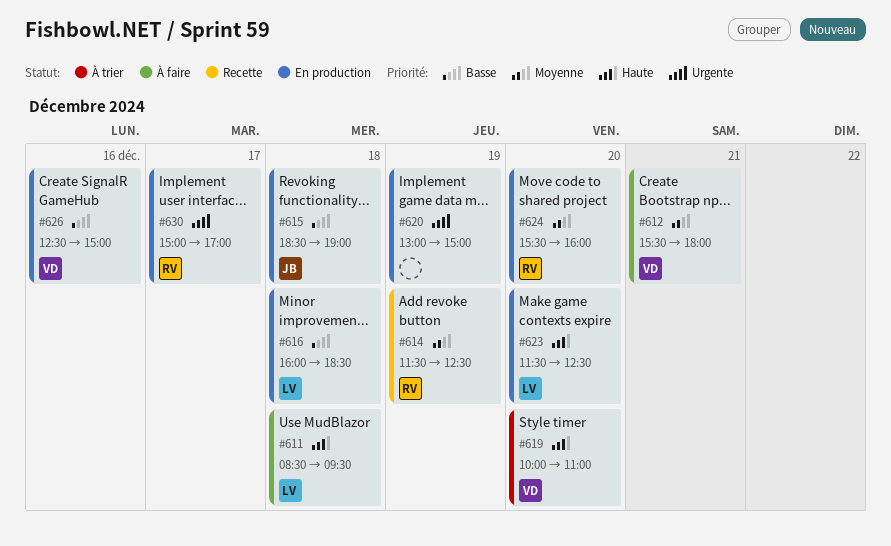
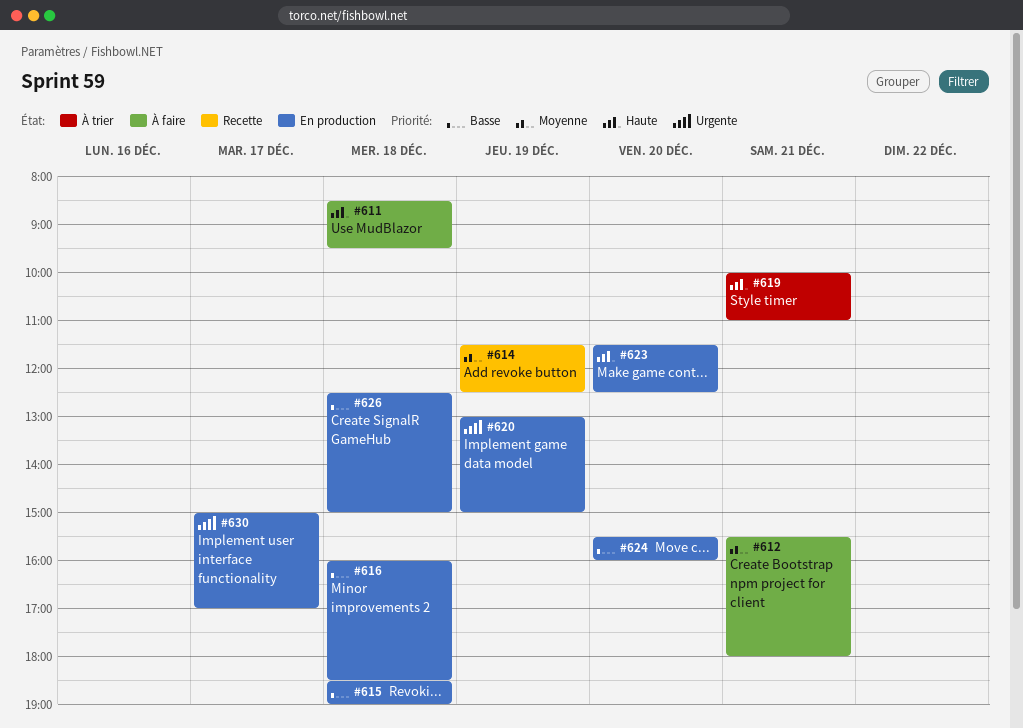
#619, day: Dec 20 -> Dec 21
#624, priority: Moyenne -> Basse
#626, day: Dec 16 -> Dec 18

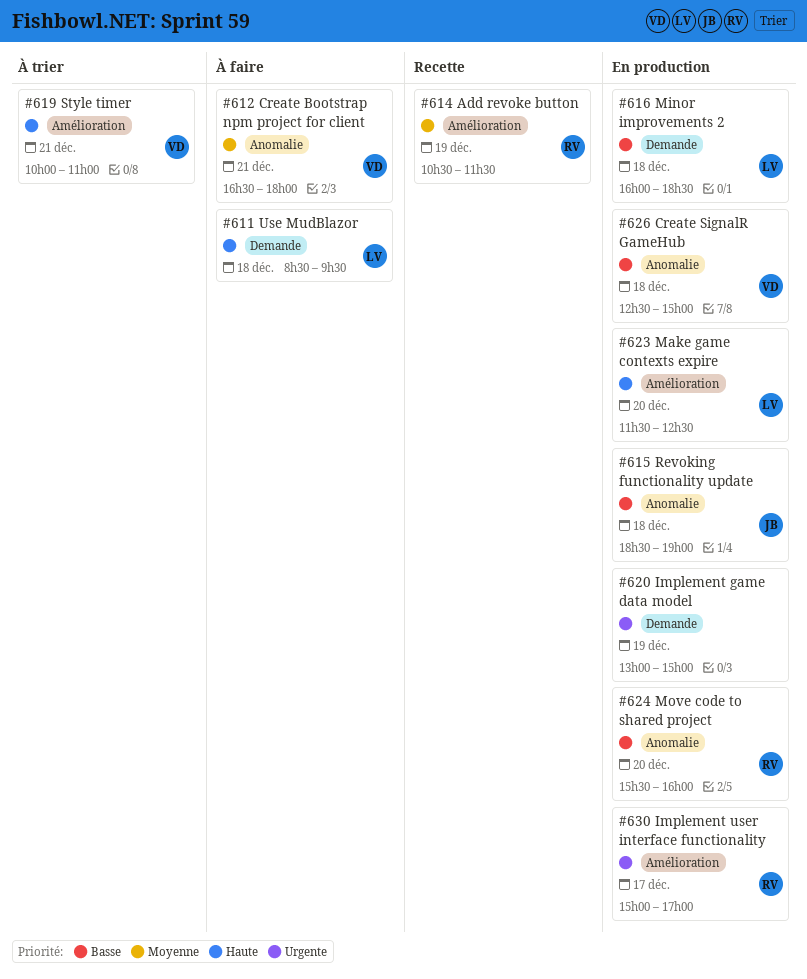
#612, begins: 15:30 -> 16:30
#614, begins: 11:30 -> 10:30
#614, ends: 12:30 -> 11:30

